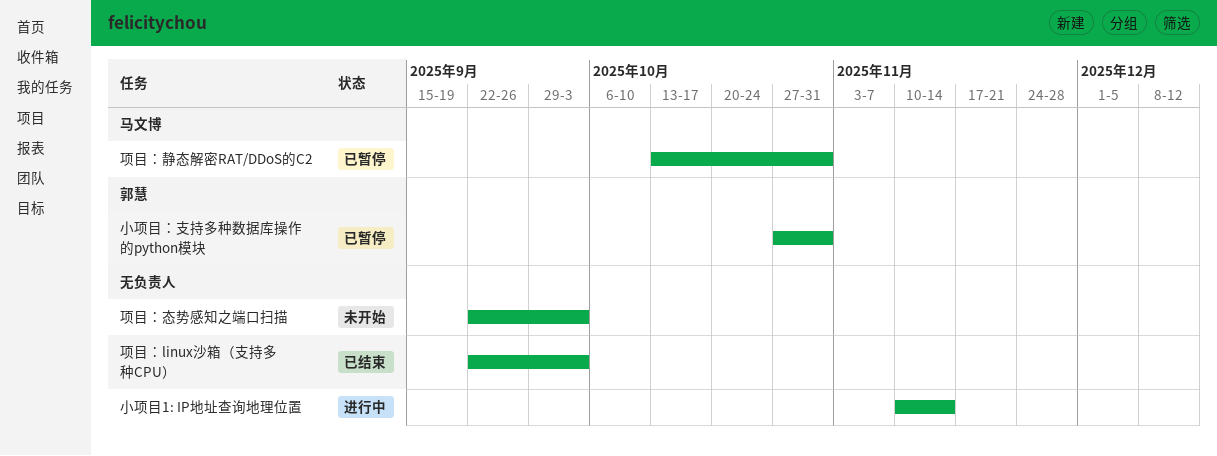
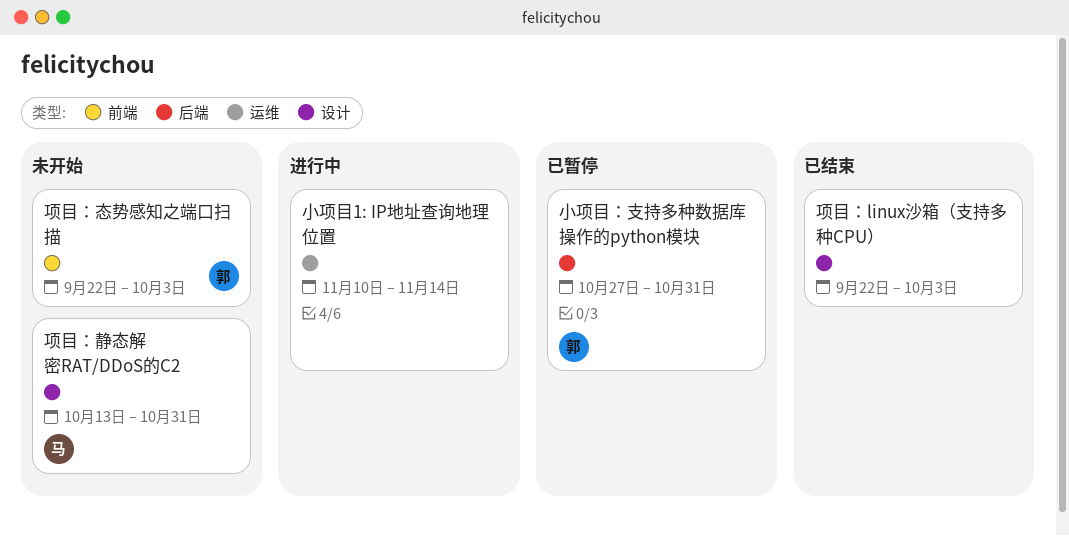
项目：态势感知之端口扫描, owner: none -> 郭慧
项目：静态解密RAT/DDoS的C2, status: 已暂停 -> 未开始

